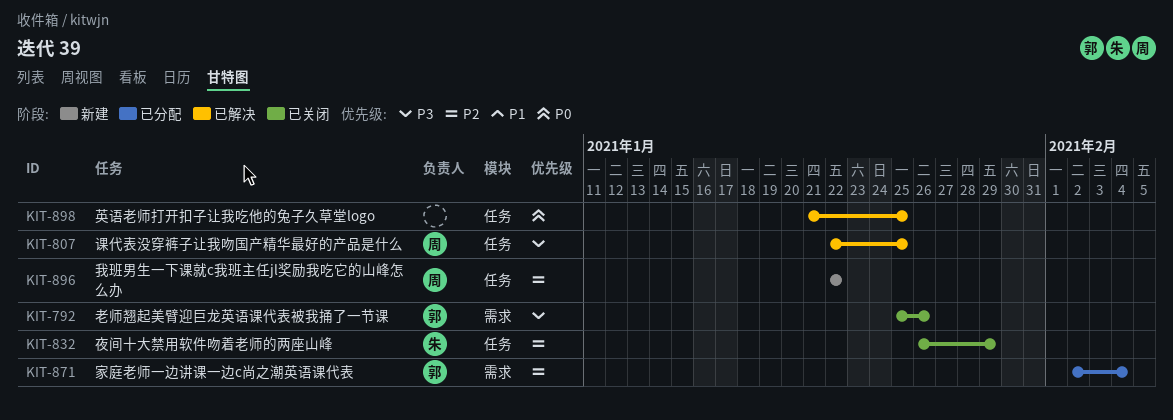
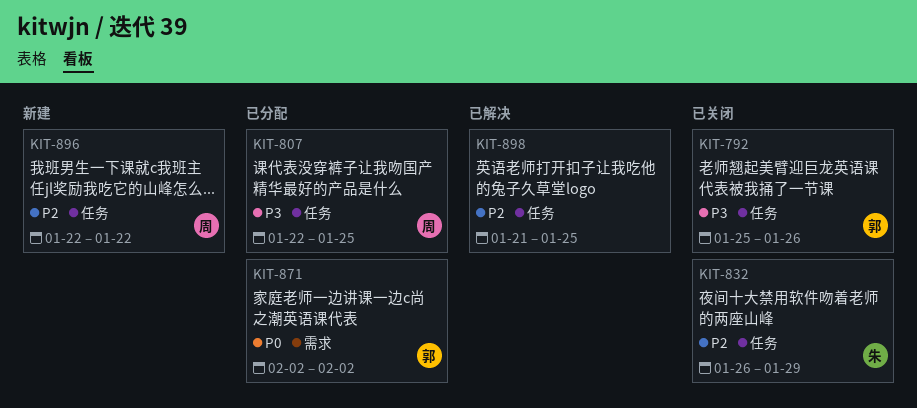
KIT-792, label: 需求 -> 任务
KIT-807, status: 已解决 -> 已分配
KIT-871, priority: P2 -> P0
KIT-871, due: Feb 4 -> Feb 2
KIT-898, priority: P0 -> P2

